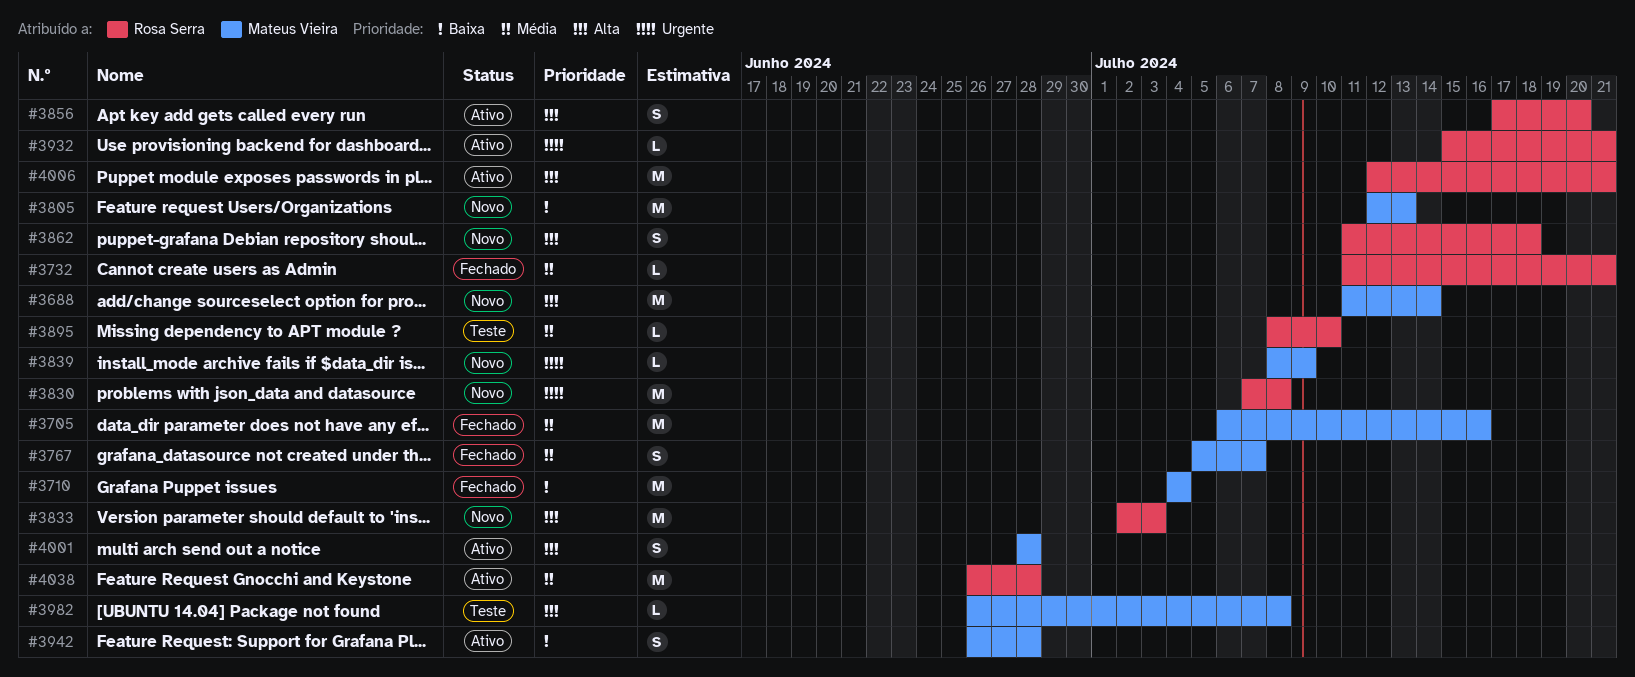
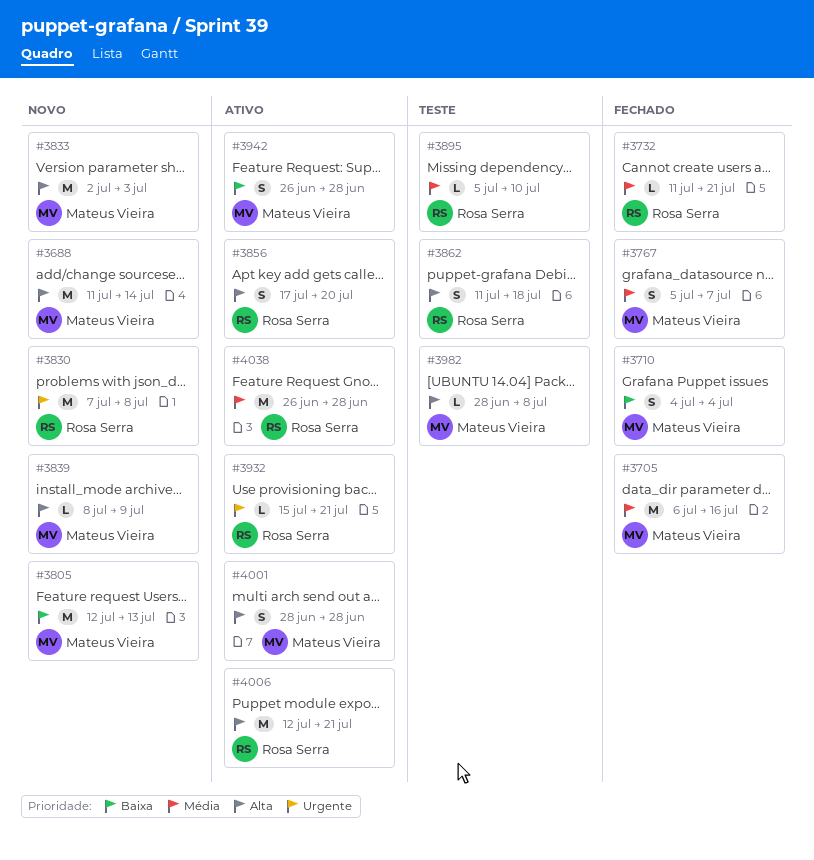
#3710, estimate: M -> S
#3833, owner: Rosa Serra -> Mateus Vieira
#3839, priority: Urgente -> Alta
#3862, status: Novo -> Teste
#3895, start: Jul 8 -> Jul 5
#3982, start: Jun 26 -> Jun 28

